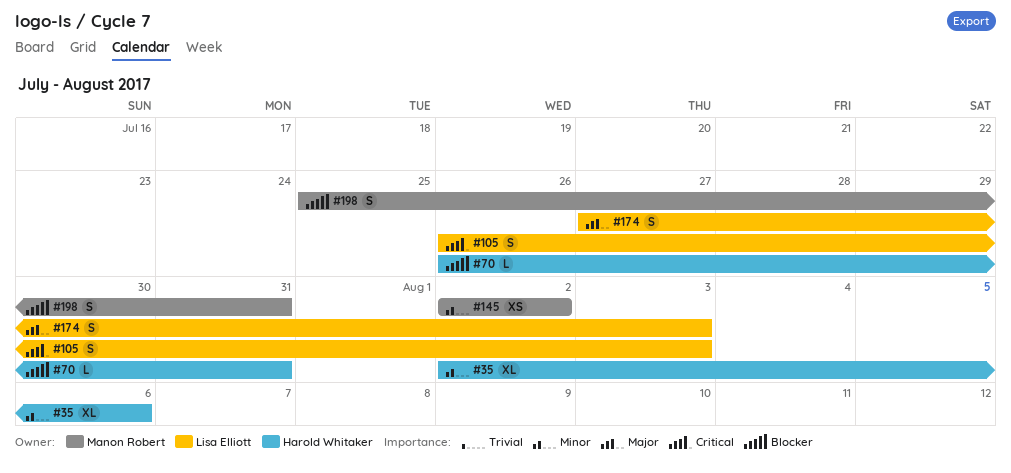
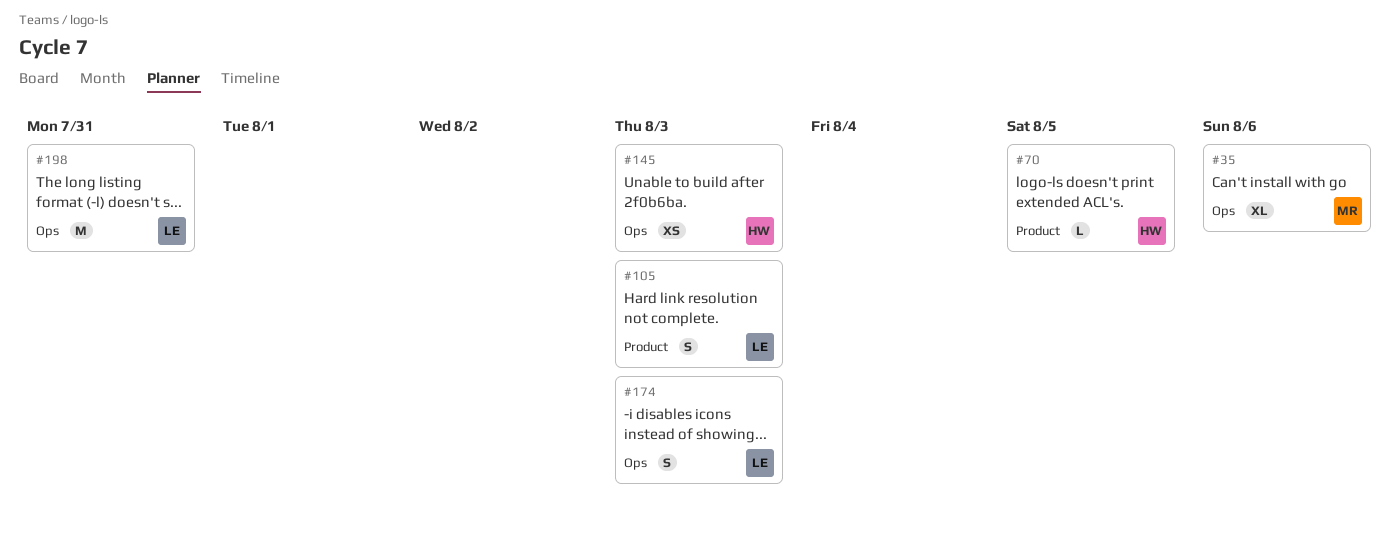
#35, owner: Harold Whitaker -> Manon Robert
#70, due: Jul 31 -> Aug 5
#145, owner: Manon Robert -> Harold Whitaker
#145, due: Aug 2 -> Aug 3
#198, owner: Manon Robert -> Lisa Elliott
#198, estimate: S -> M

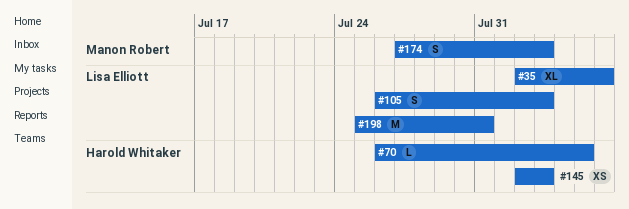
#35, owner: Manon Robert -> Lisa Elliott
#174, owner: Lisa Elliott -> Manon Robert

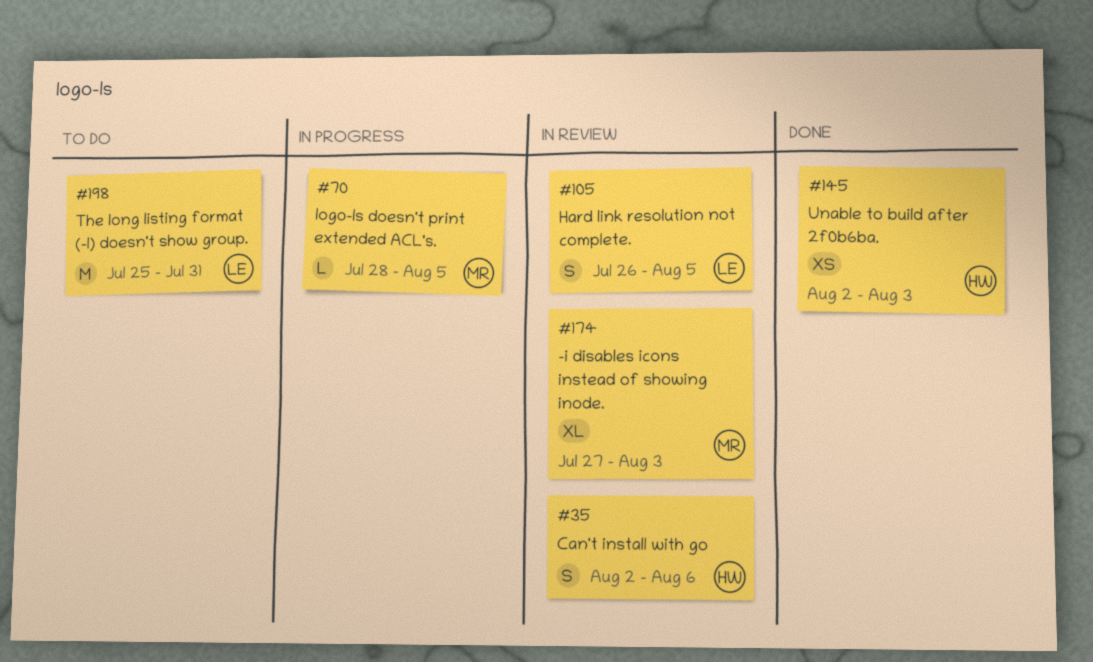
#35, owner: Lisa Elliott -> Harold Whitaker
#35, estimate: XL -> S
#70, owner: Harold Whitaker -> Manon Robert
#70, start: Jul 26 -> Jul 28
#105, due: Aug 3 -> Aug 5
#174, estimate: S -> XL

